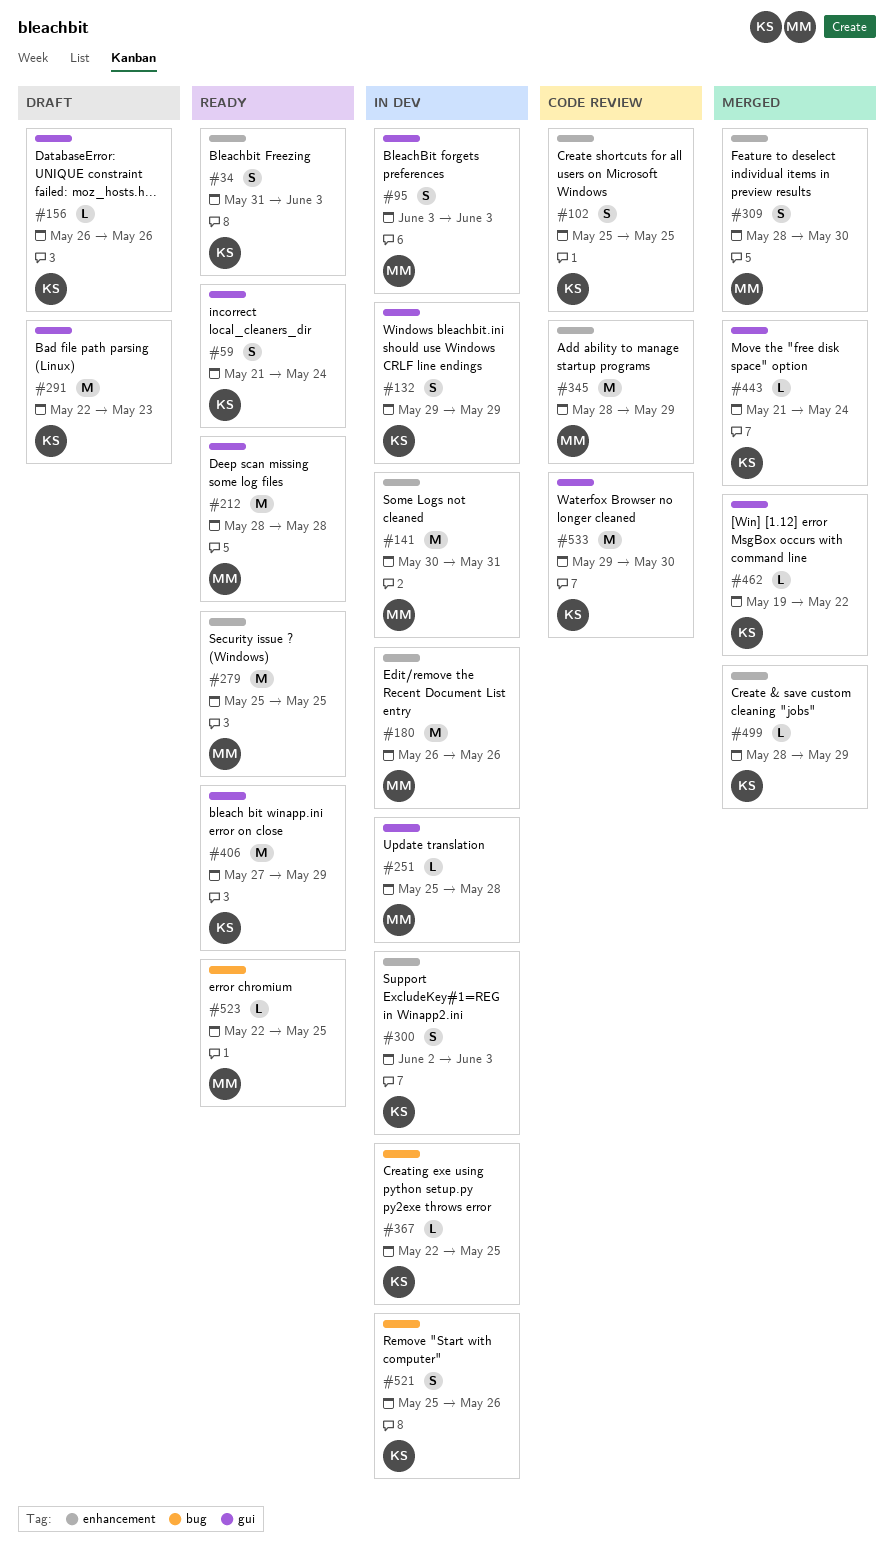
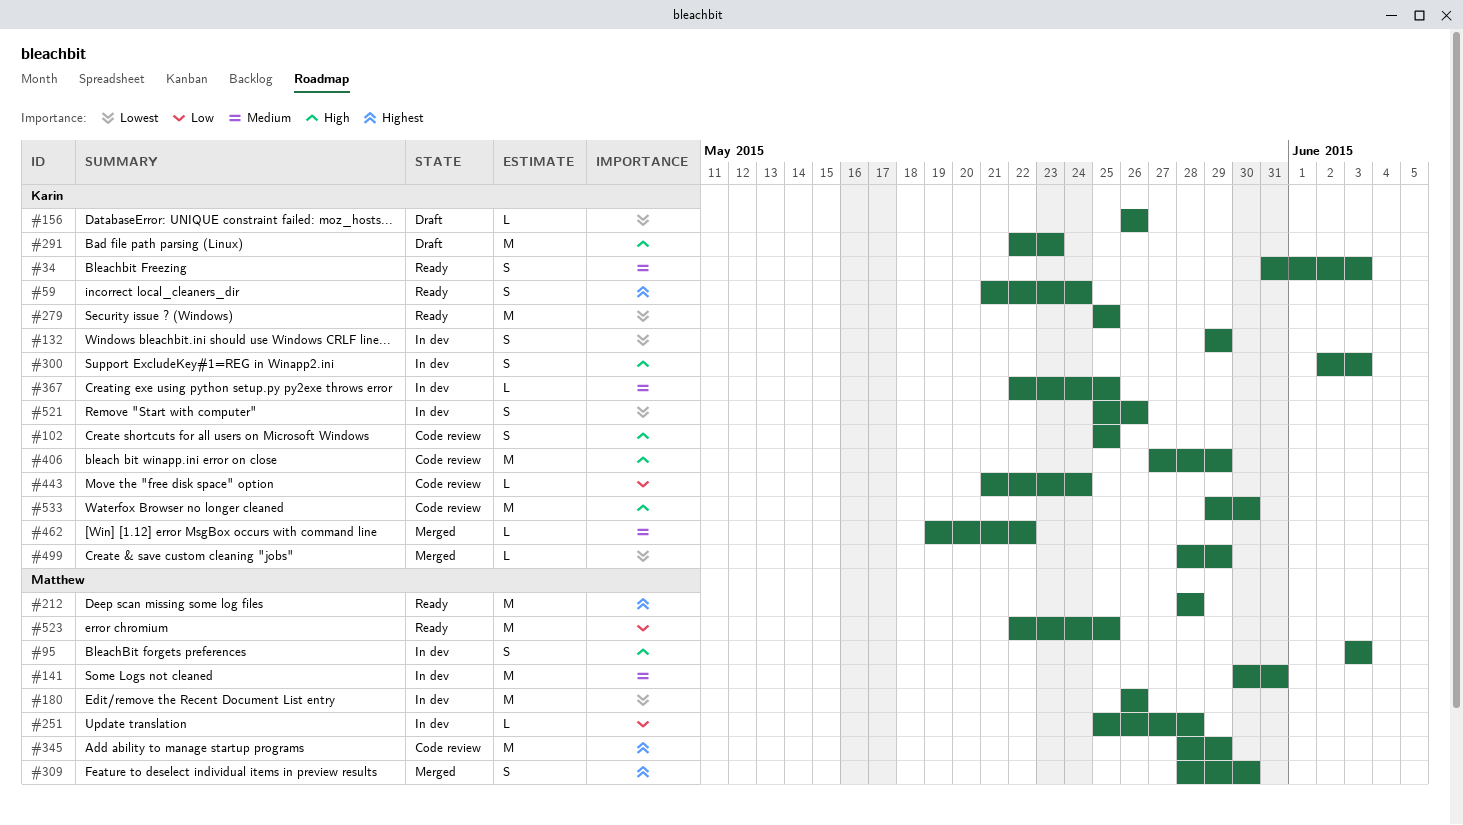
#279, owner: Matthew -> Karin
#406, status: Ready -> Code review
#443, status: Merged -> Code review
#523, estimate: L -> M

